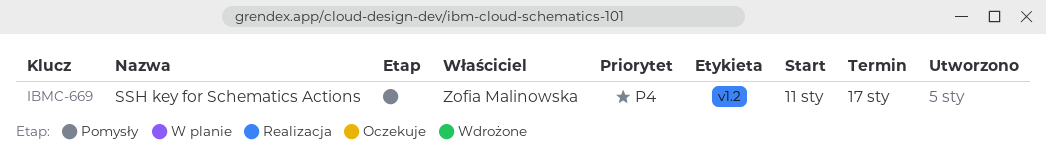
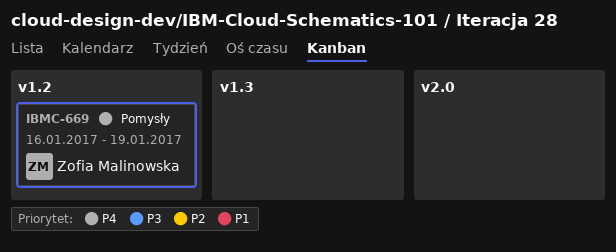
IBMC-669, start: Jan 11 -> Jan 16
IBMC-669, due: Jan 17 -> Jan 19

